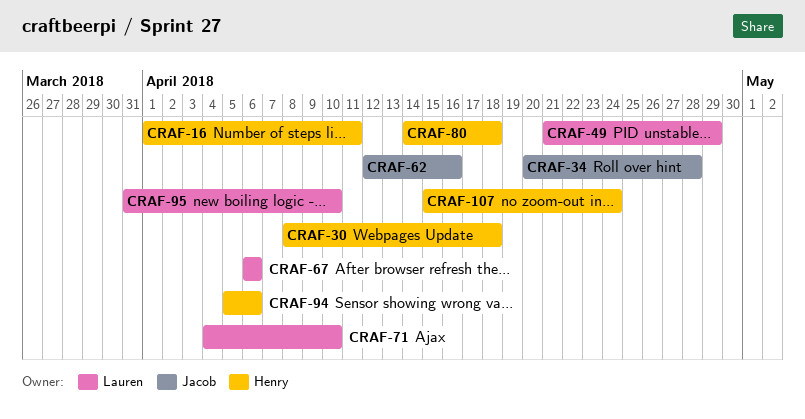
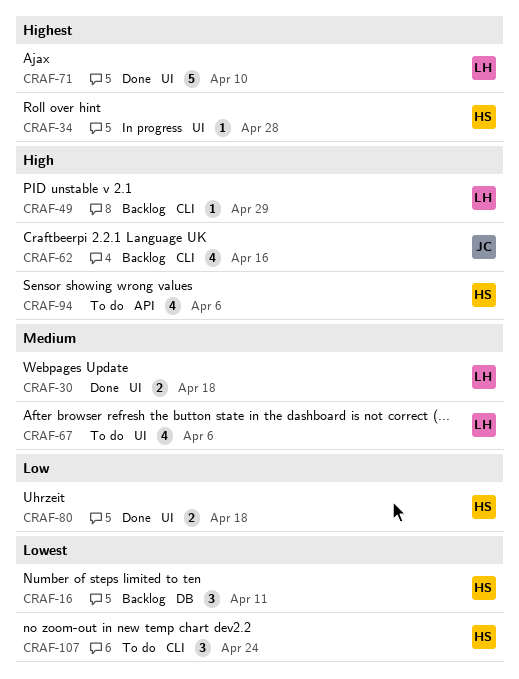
CRAF-30, owner: Henry -> Lauren
CRAF-34, owner: Jacob -> Henry
CRAF-95: present -> none

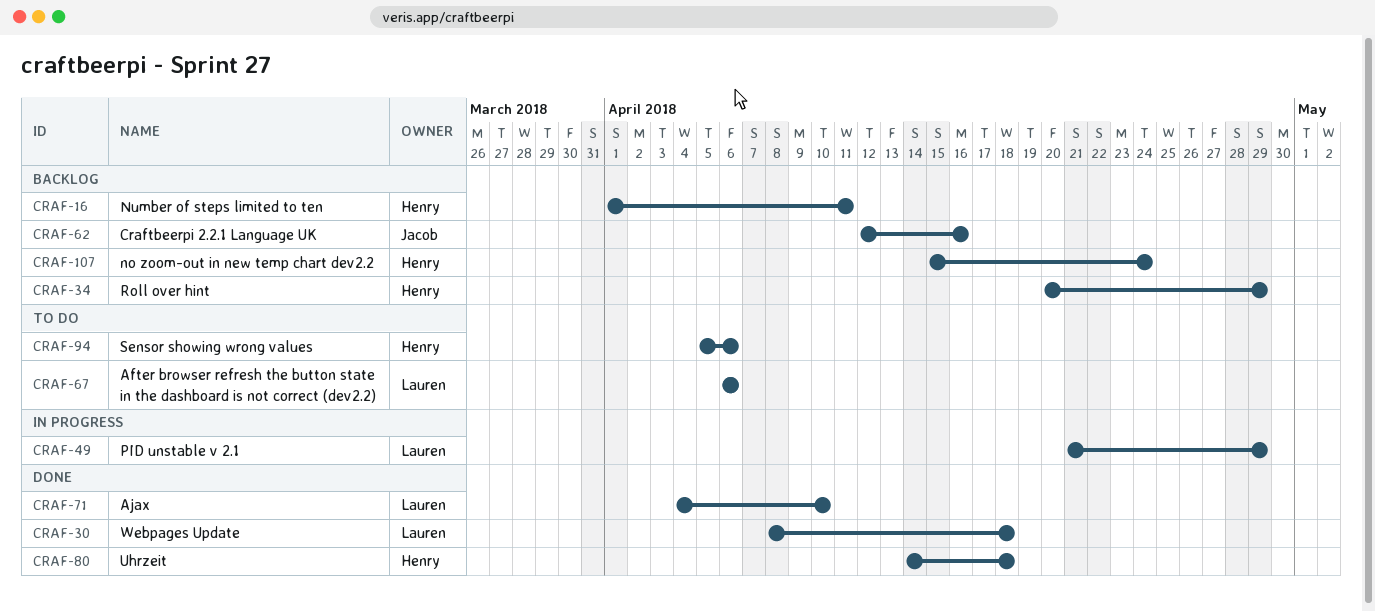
CRAF-34, status: In progress -> Backlog
CRAF-34, due: Apr 28 -> Apr 29
CRAF-49, status: Backlog -> In progress
CRAF-107, status: To do -> Backlog

